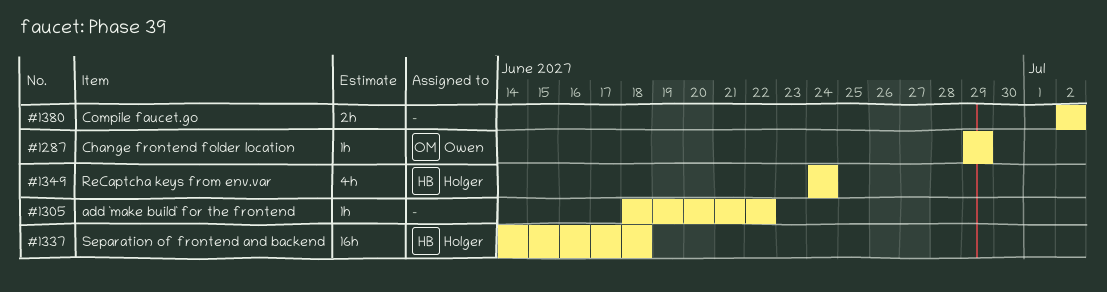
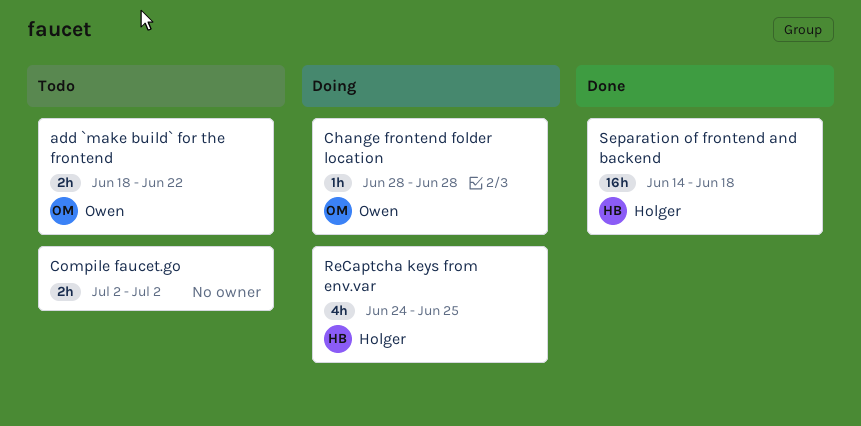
add `make build` for the frontend, owner: none -> Owen
add `make build` for the frontend, estimate: 1h -> 2h
Change frontend folder location, start: Jun 29 -> Jun 28
Change frontend folder location, due: Jun 29 -> Jun 28
ReCaptcha keys from env.var, due: Jun 24 -> Jun 25

